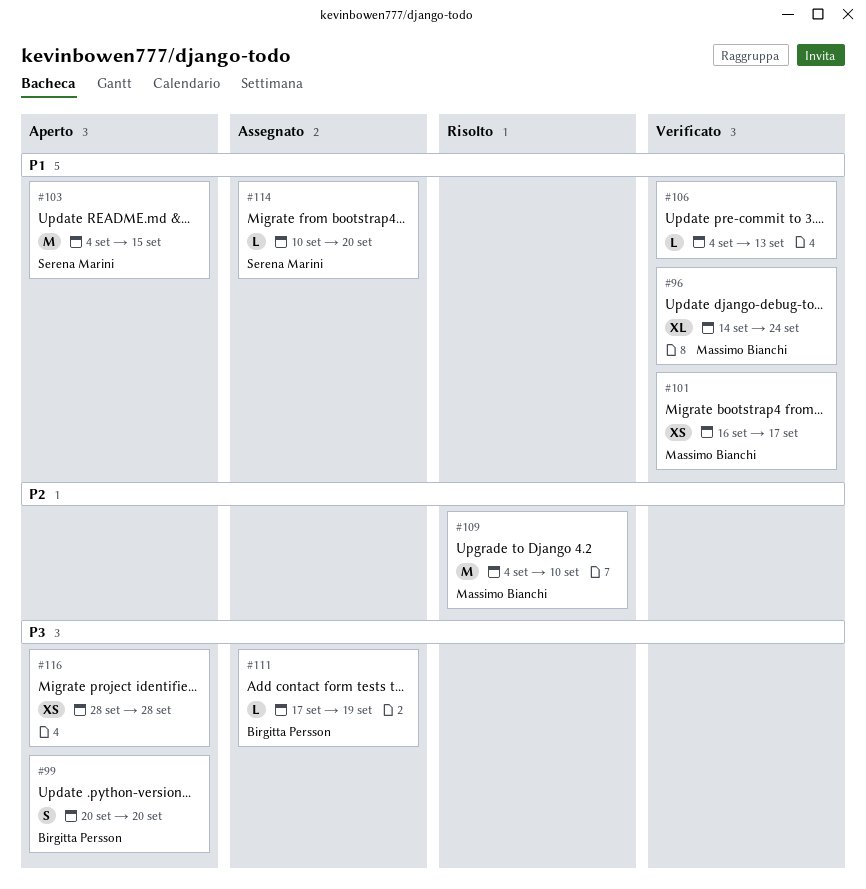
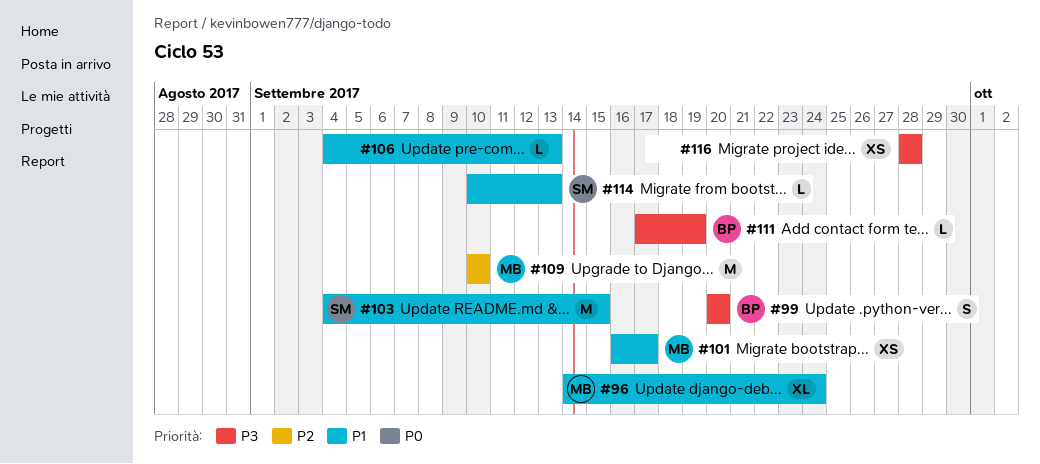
#109, start: Sep 4 -> Sep 10
#114, due: Sep 20 -> Sep 13

